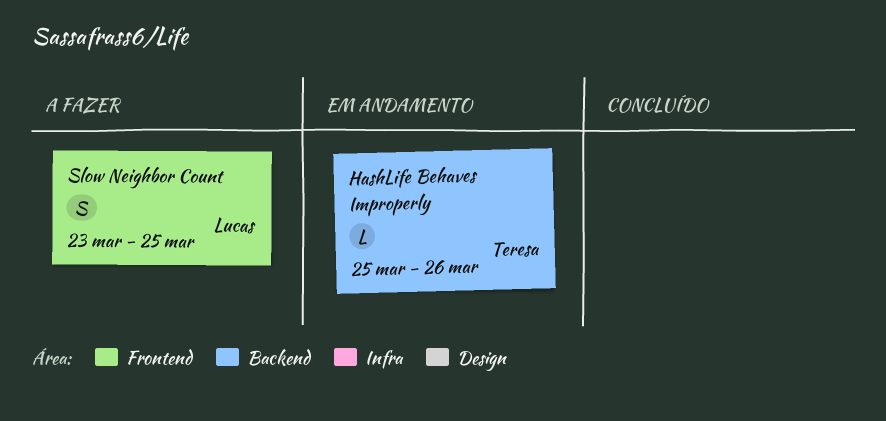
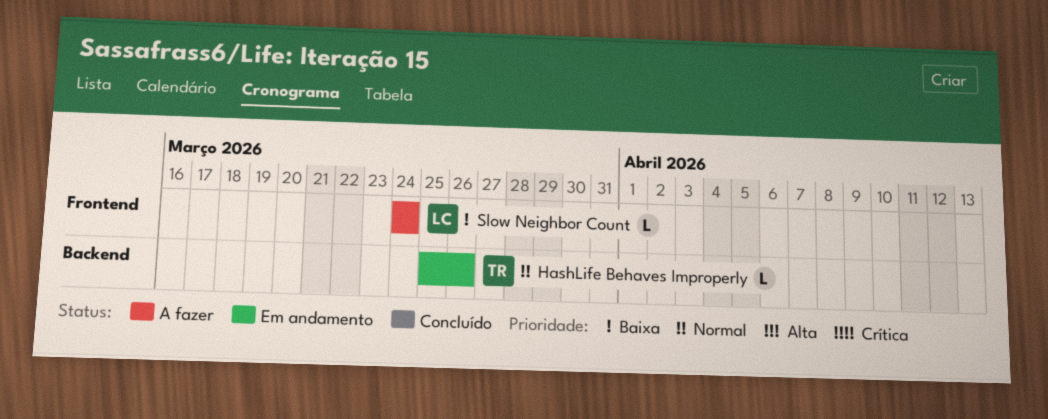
Slow Neighbor Count, estimate: S -> L
Slow Neighbor Count, start: Mar 23 -> Mar 24
Slow Neighbor Count, due: Mar 25 -> Mar 24

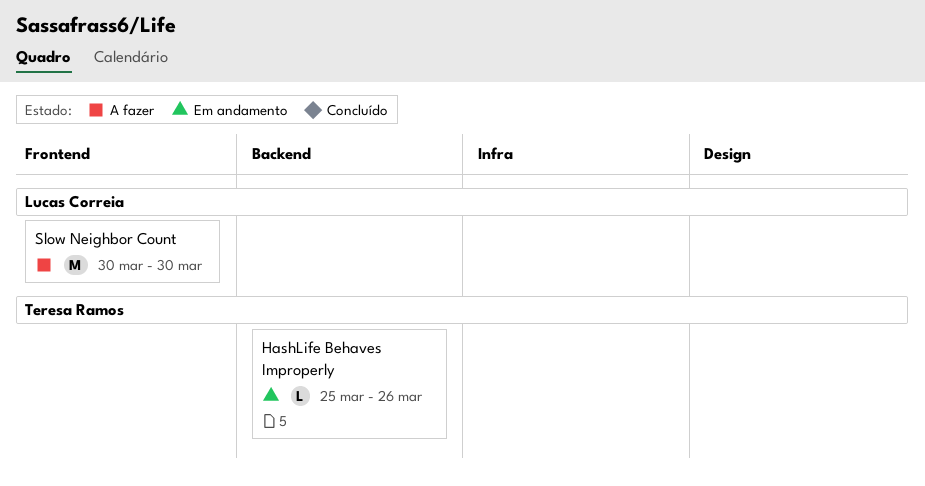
Slow Neighbor Count, estimate: L -> M
Slow Neighbor Count, start: Mar 24 -> Mar 30
Slow Neighbor Count, due: Mar 24 -> Mar 30

